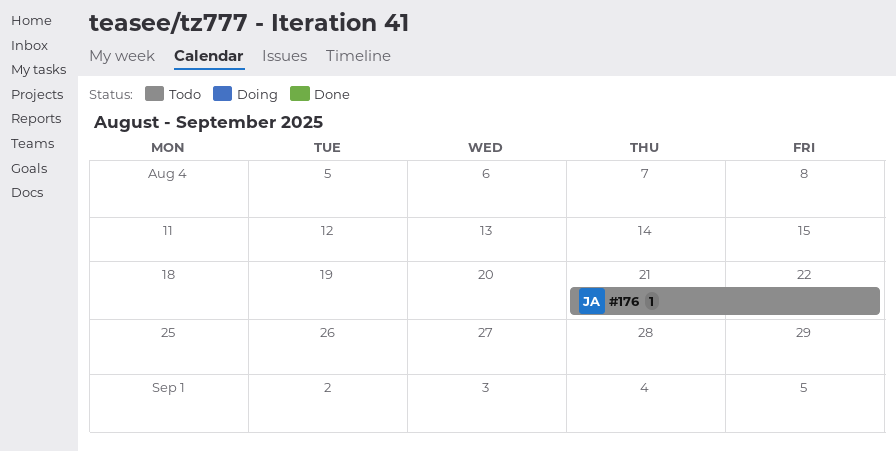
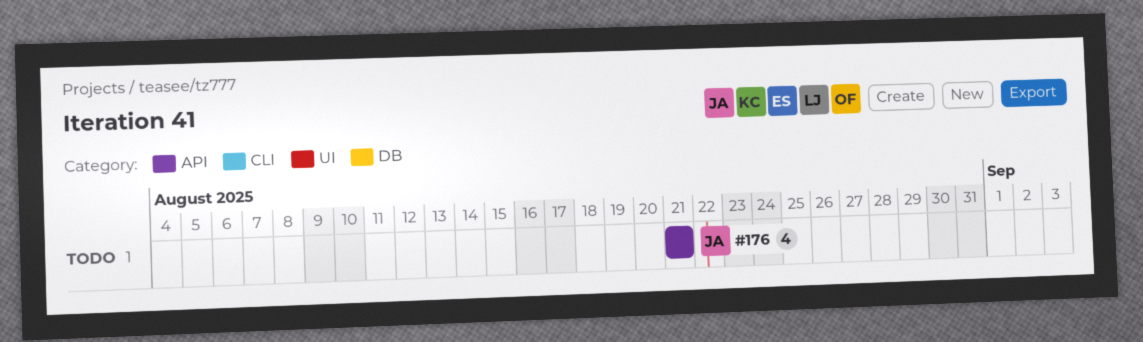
#176, estimate: 1 -> 4
#176, due: Aug 22 -> Aug 21

